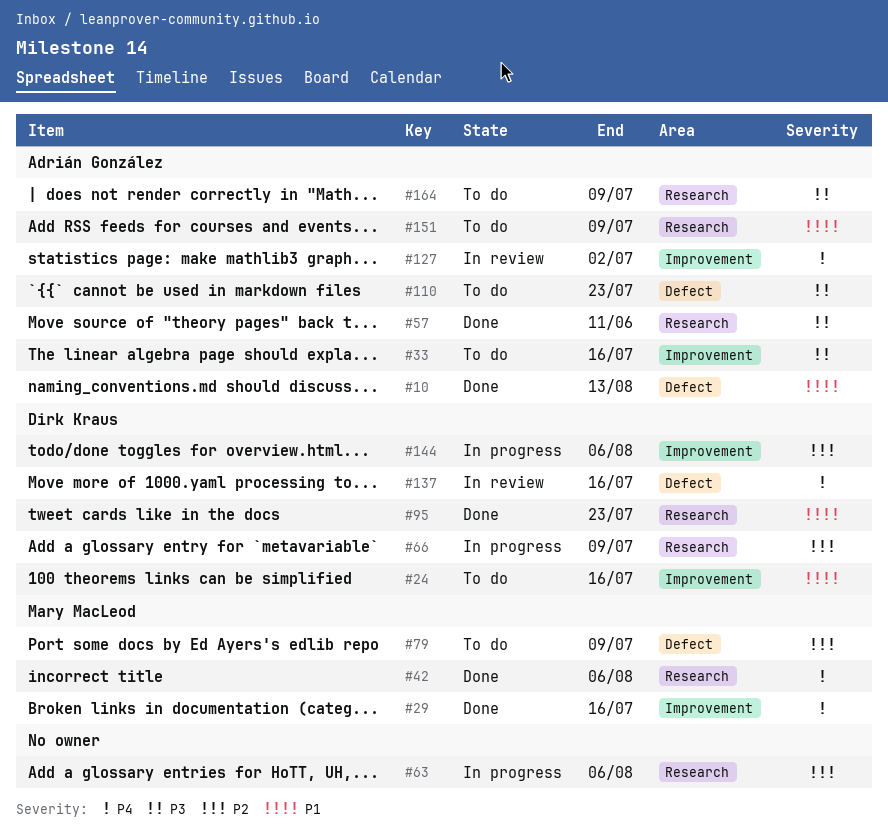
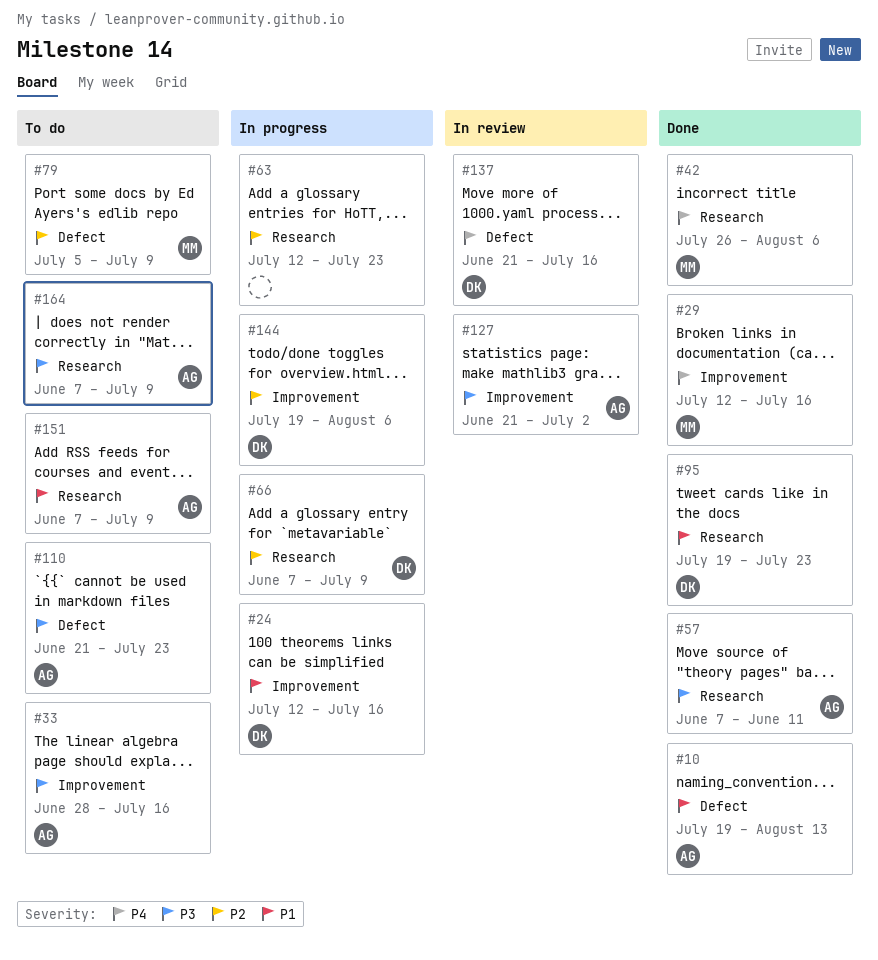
#24, status: To do -> In progress
#63, due: Aug 6 -> Jul 23
#127, priority: P4 -> P3

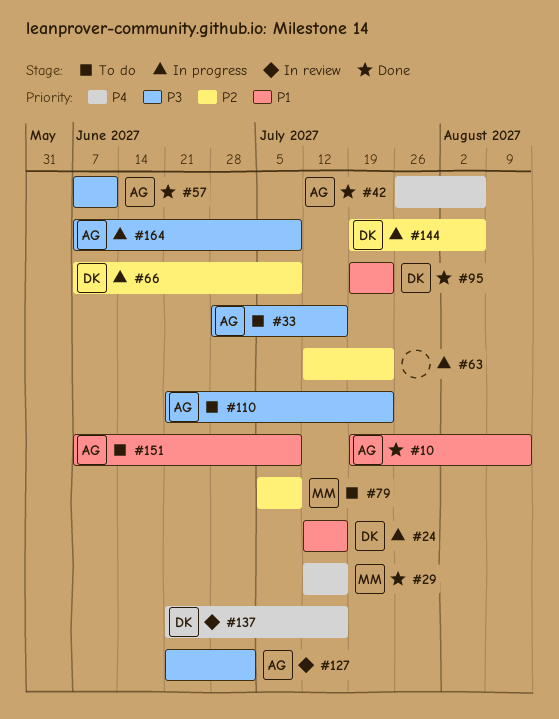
#42, owner: MM -> AG
#164, status: To do -> In progress

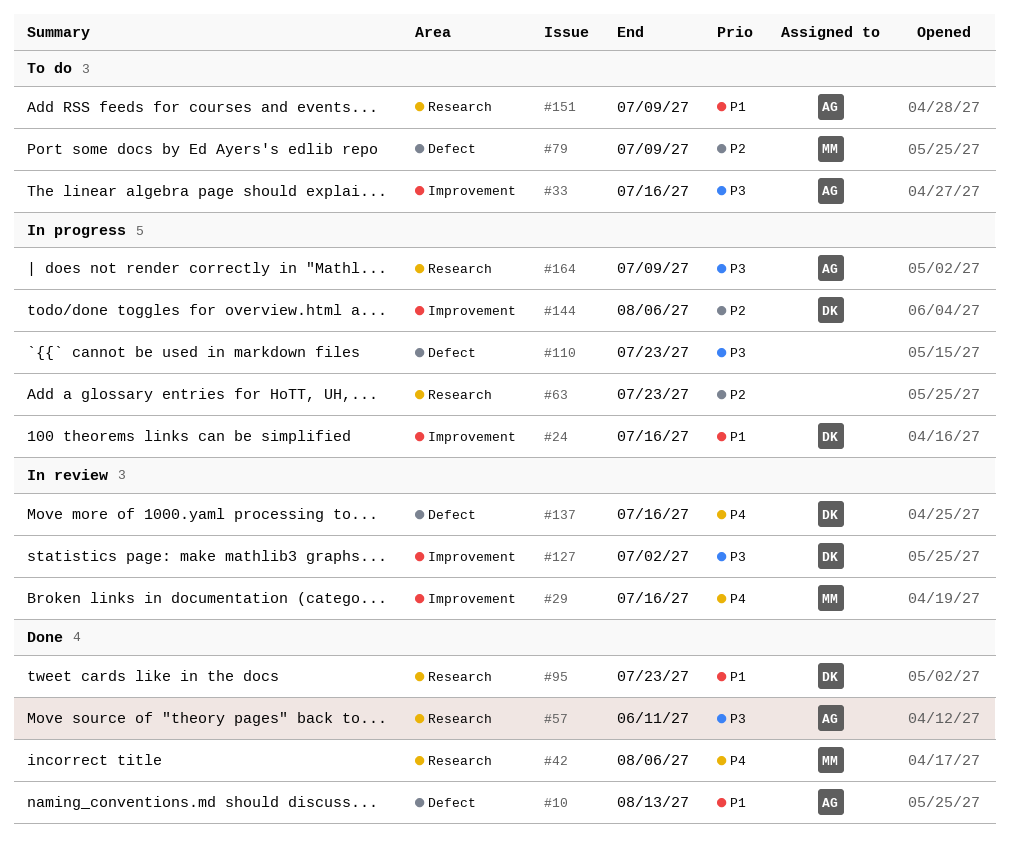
#29, status: Done -> In review
#42, owner: AG -> MM
#66: present -> none
#110, status: To do -> In progress
#110, owner: AG -> none
#127, owner: AG -> DK

